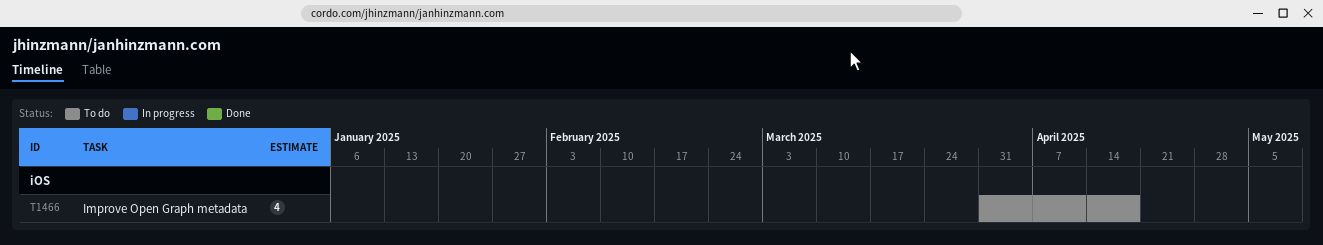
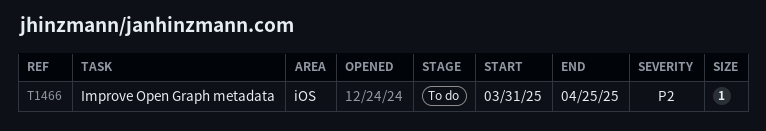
T1466, estimate: 4 -> 1
T1466, due: Apr 18 -> Apr 25

